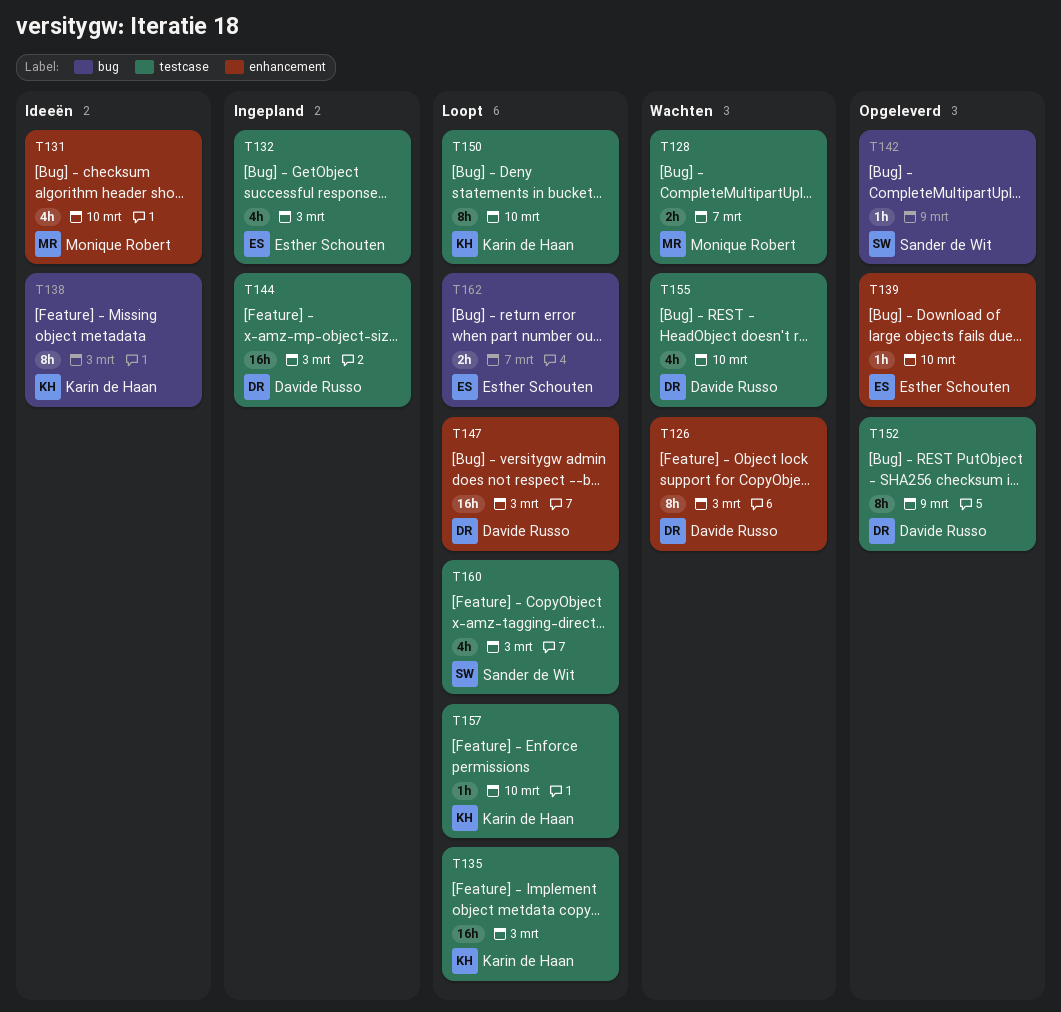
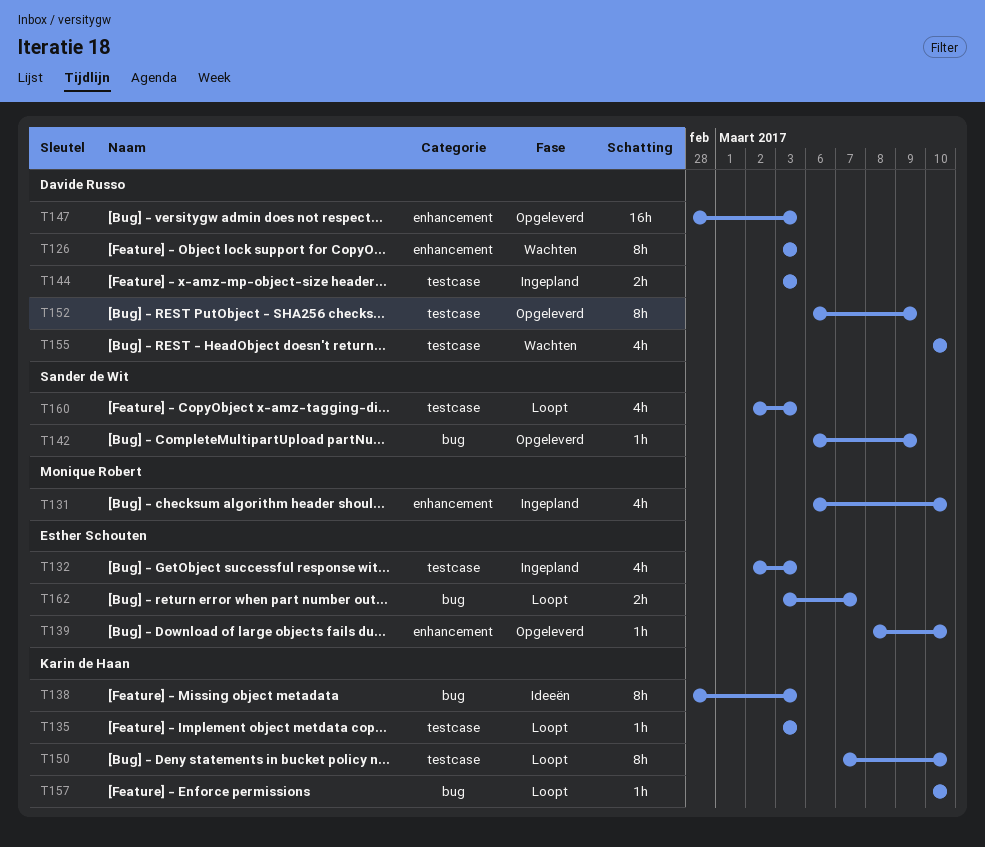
T128: present -> none
T131, status: Ideeën -> Ingepland
T135, estimate: 16h -> 1h
T144, estimate: 16h -> 2h
T147, status: Loopt -> Opgeleverd
T157, label: testcase -> bug

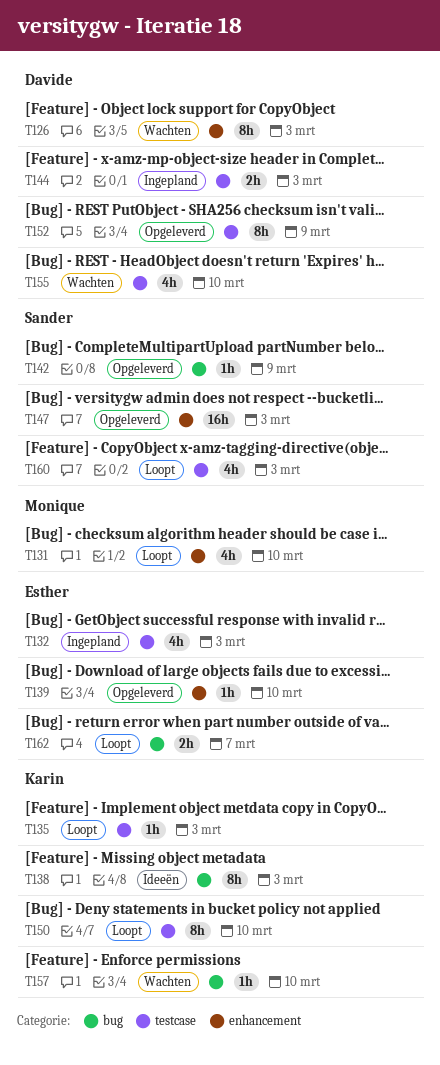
T131, status: Ingepland -> Loopt
T147, owner: Davide Russo -> Sander de Wit
T157, status: Loopt -> Wachten

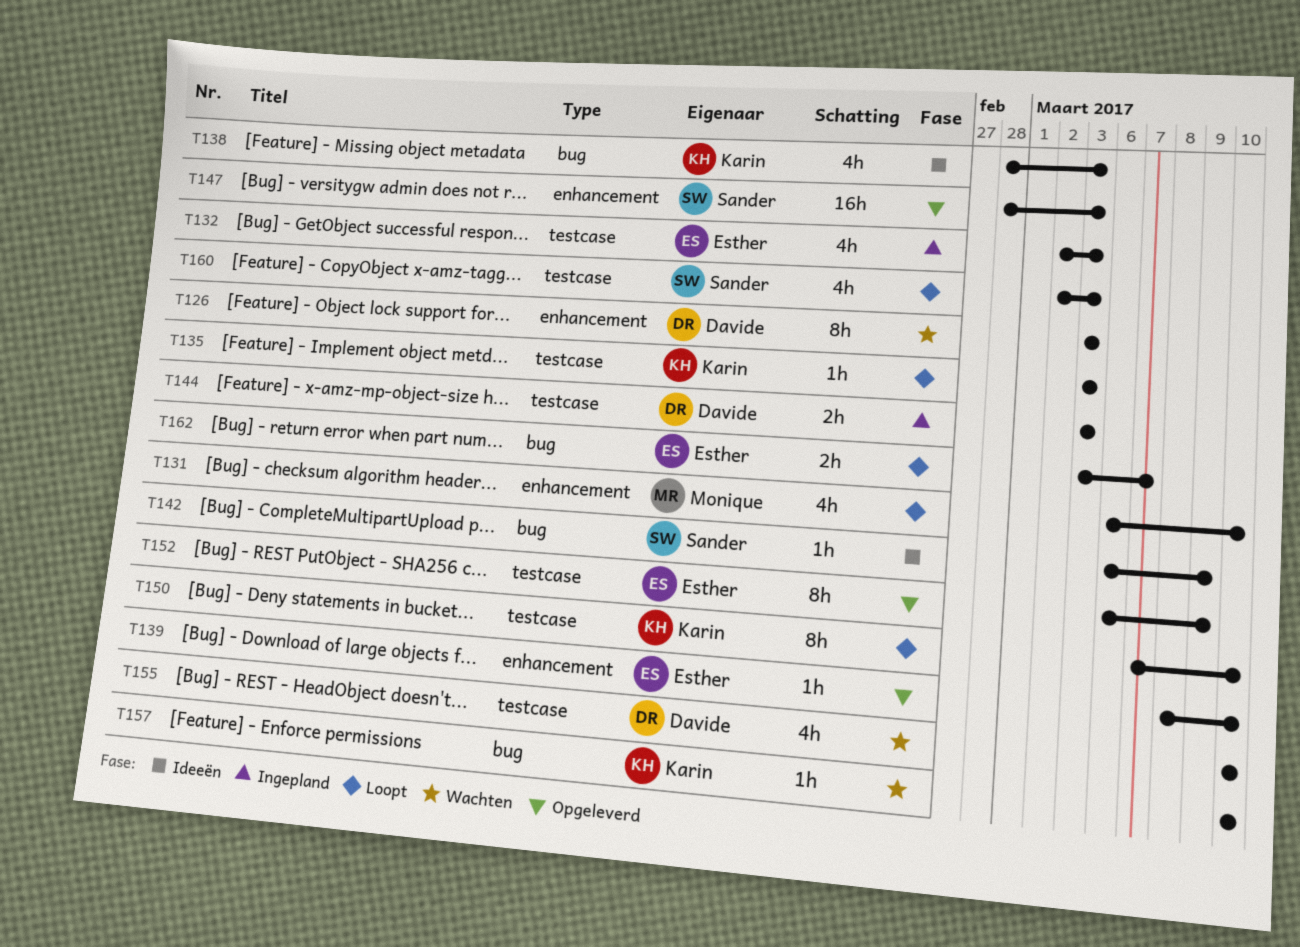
T138, estimate: 8h -> 4h
T142, status: Opgeleverd -> Ideeën
T152, owner: Davide -> Esther

